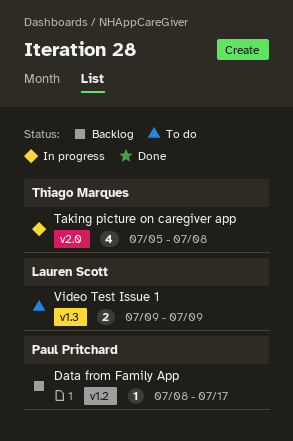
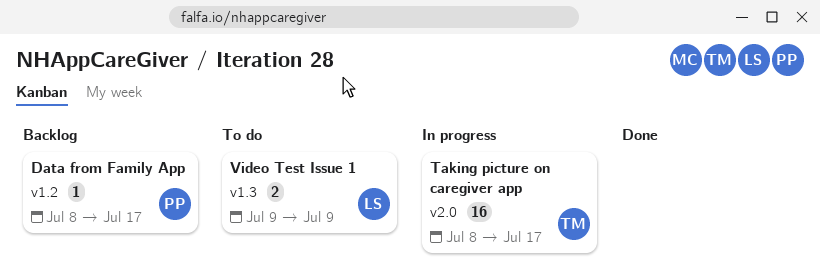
Taking picture on caregiver app, estimate: 4 -> 16
Taking picture on caregiver app, start: Jul 5 -> Jul 8
Taking picture on caregiver app, due: Jul 8 -> Jul 17

